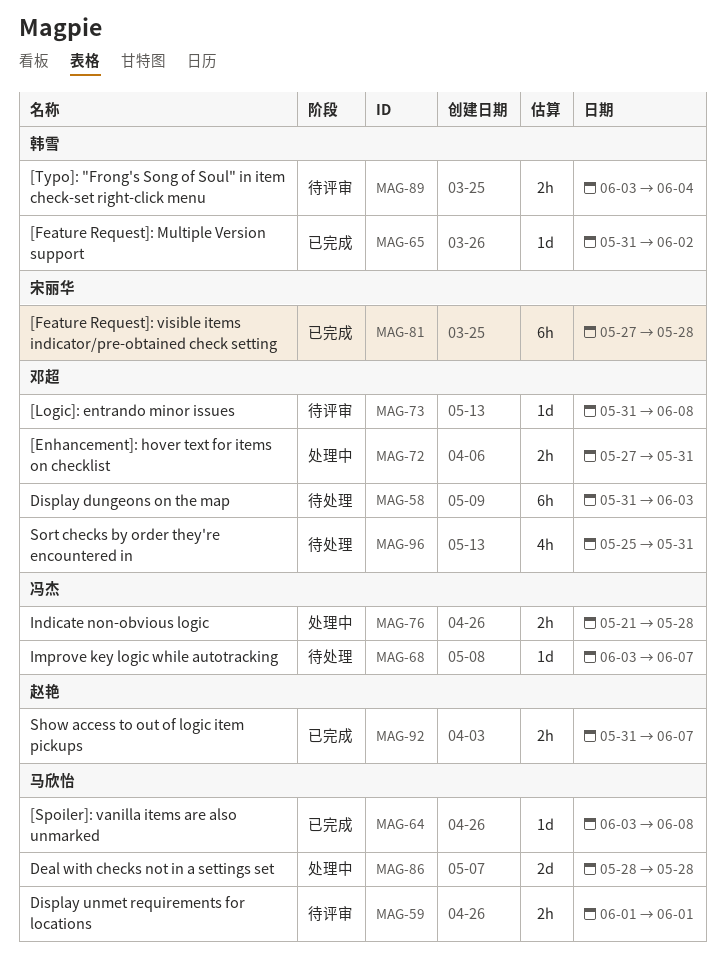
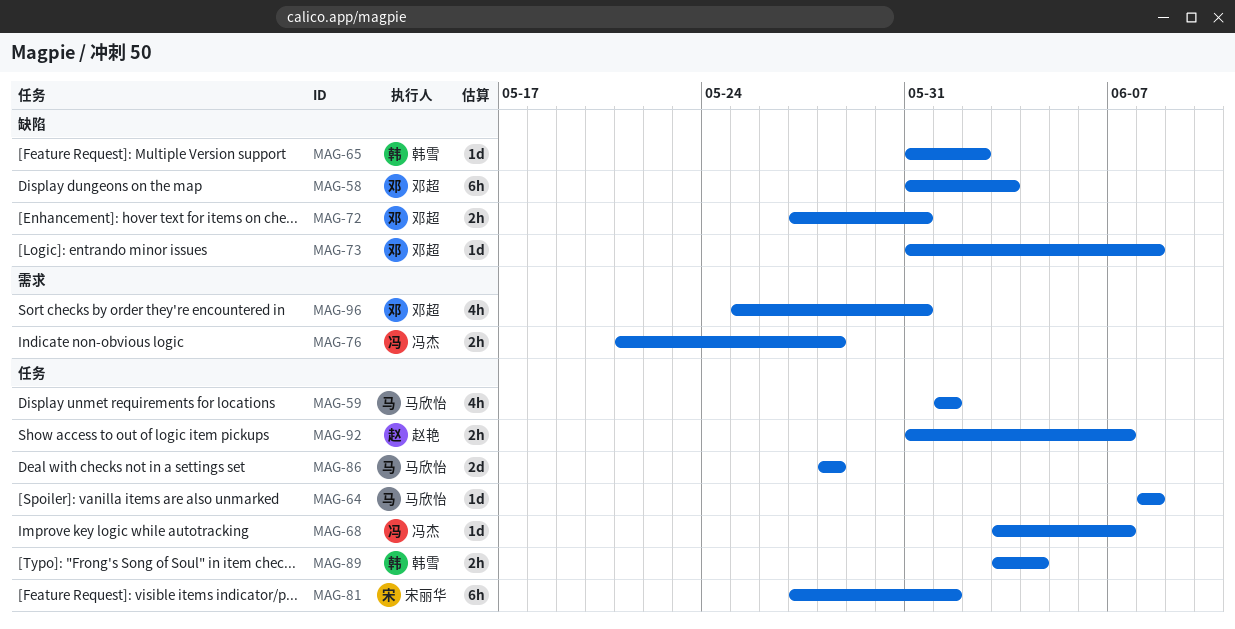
MAG-59, estimate: 2h -> 4h
MAG-64, start: Jun 3 -> Jun 8
MAG-81, due: May 28 -> Jun 1

